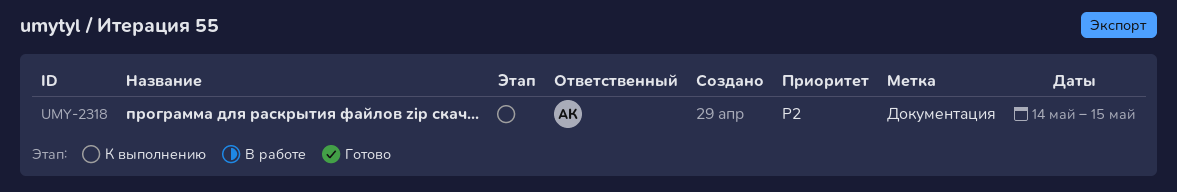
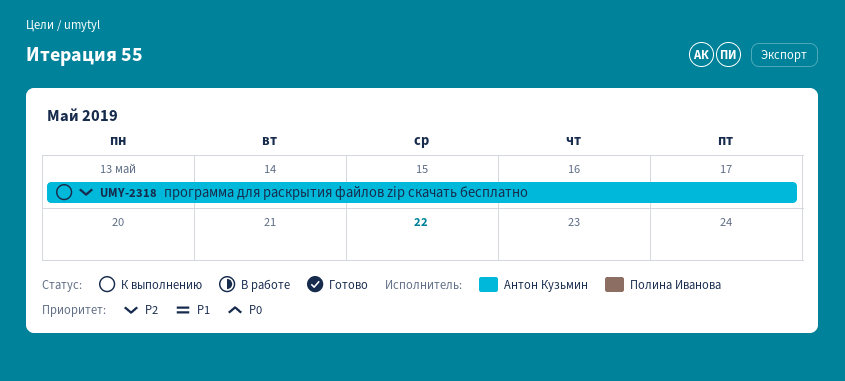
UMY-2318, start: May 14 -> May 13
UMY-2318, due: May 15 -> May 17

